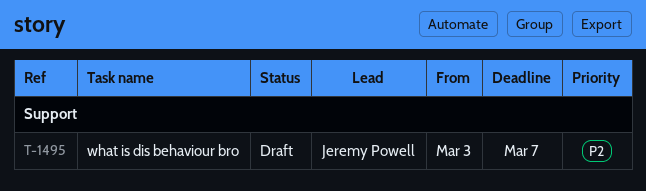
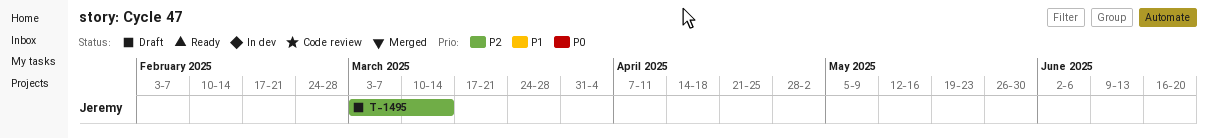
T-1495, due: Mar 7 -> Mar 14

